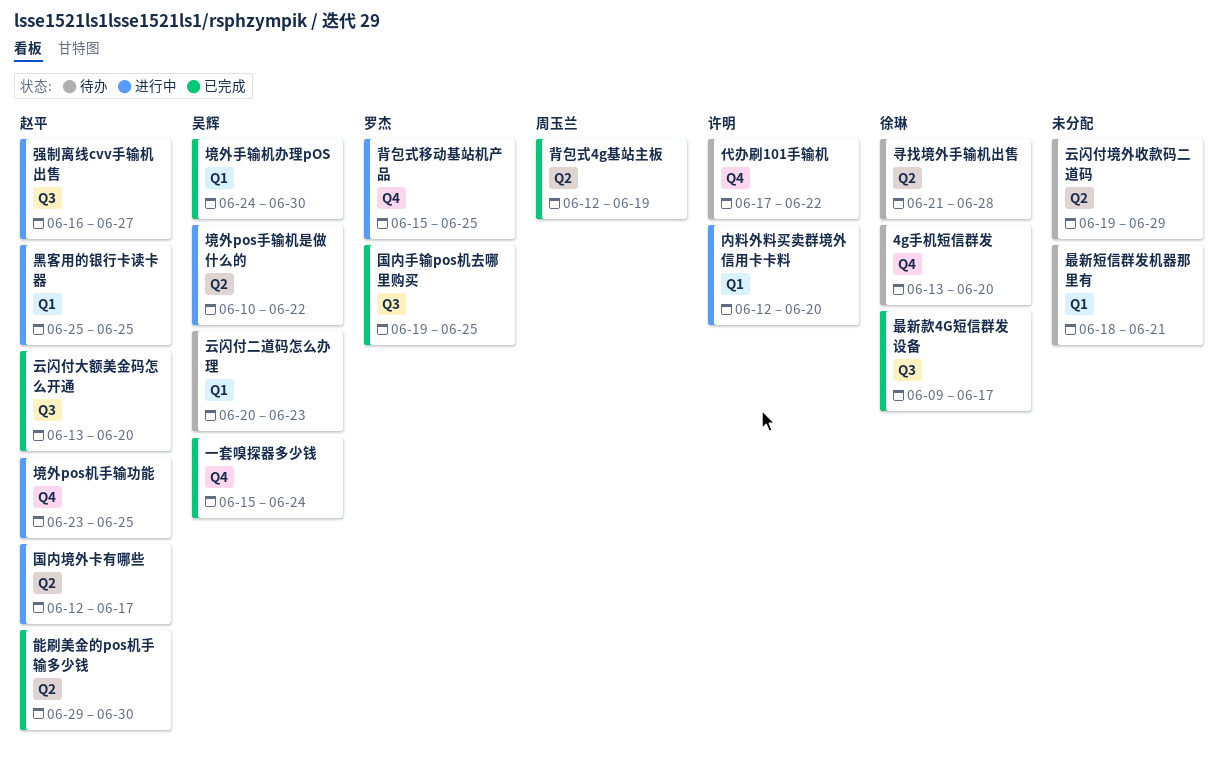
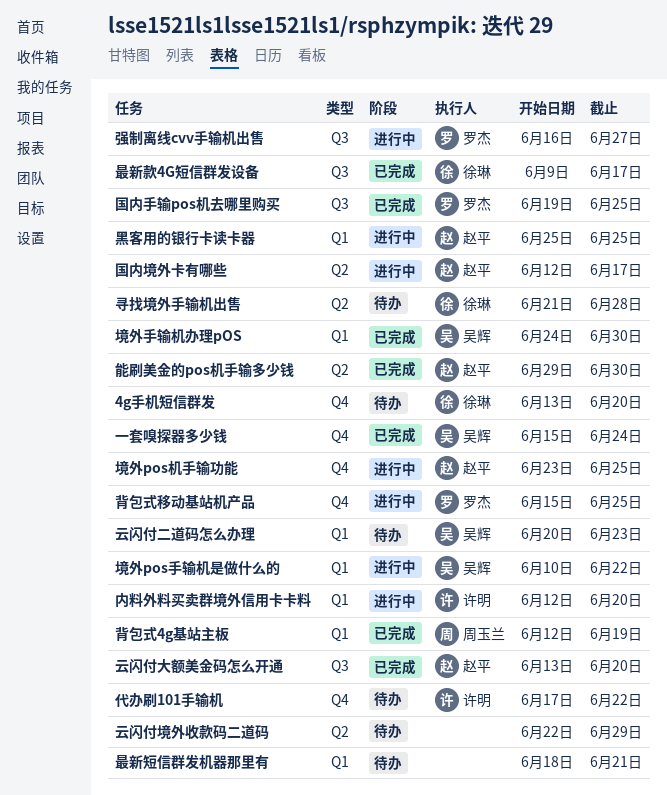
云闪付境外收款码二道码, start: Jun 19 -> Jun 22
境外pos手输机是做什么的, label: Q2 -> Q1
强制离线cvv手输机出售, owner: 赵平 -> 罗杰
背包式4g基站主板, label: Q2 -> Q1

